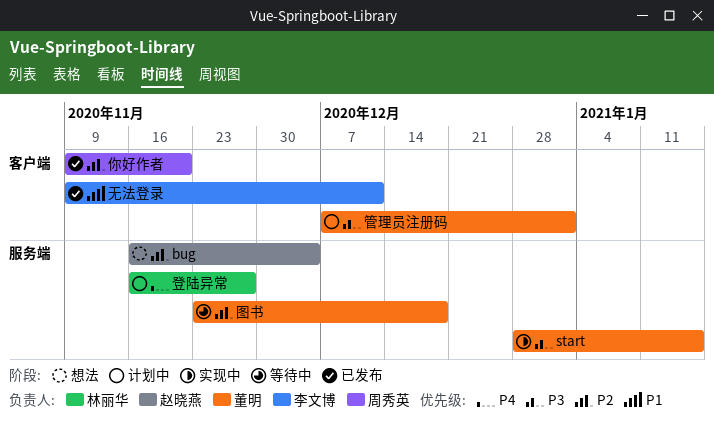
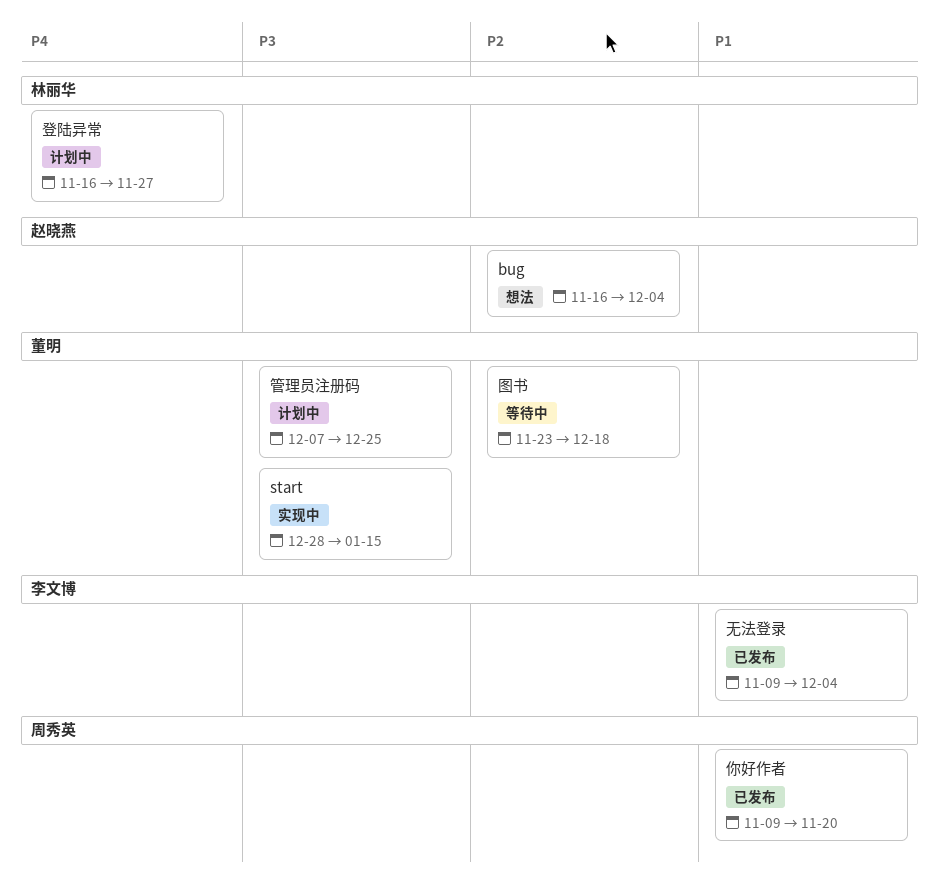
你好作者, priority: P2 -> P1
无法登录, due: Dec 11 -> Dec 4
管理员注册码, due: Jan 1 -> Dec 25

